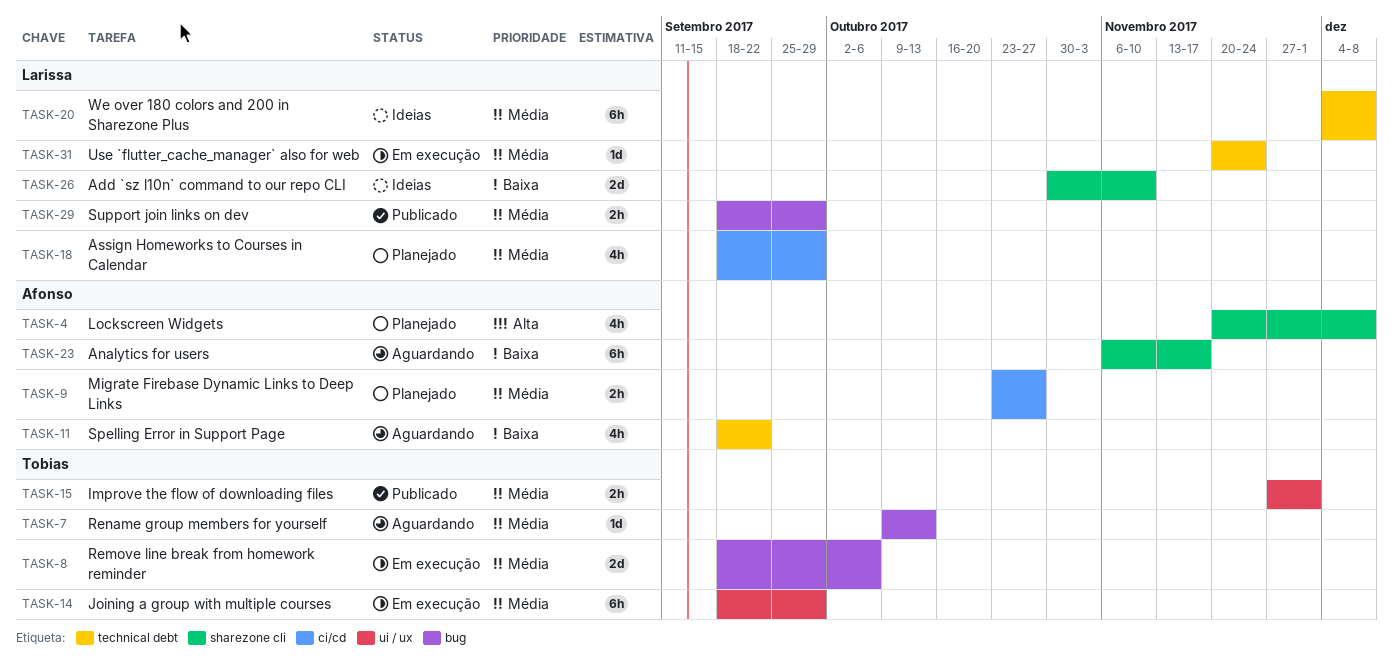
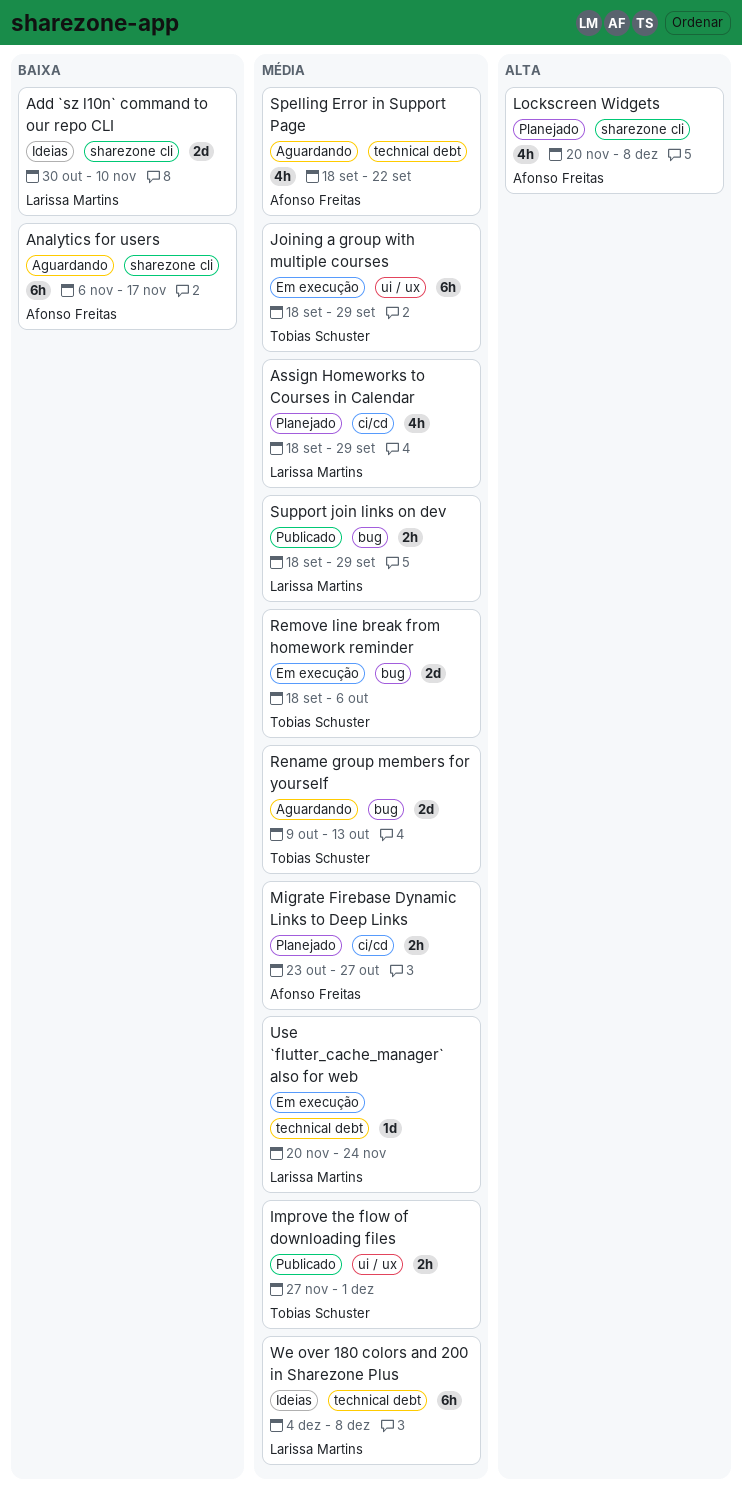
Rename group members for yourself, estimate: 1d -> 2d
Spelling Error in Support Page, priority: Baixa -> Média

